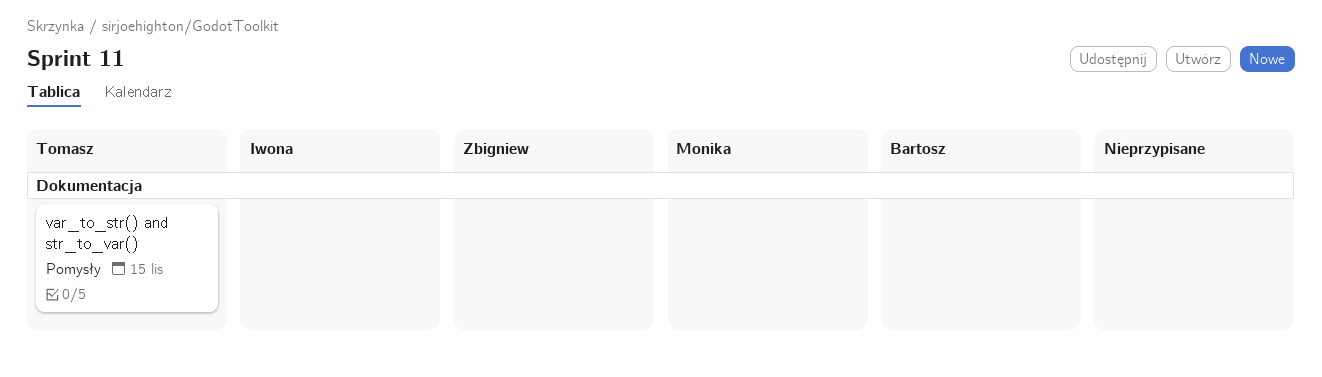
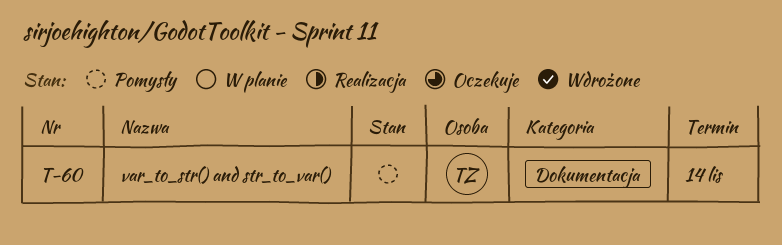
var_to_str() and str_to_var(), due: Nov 15 -> Nov 14

